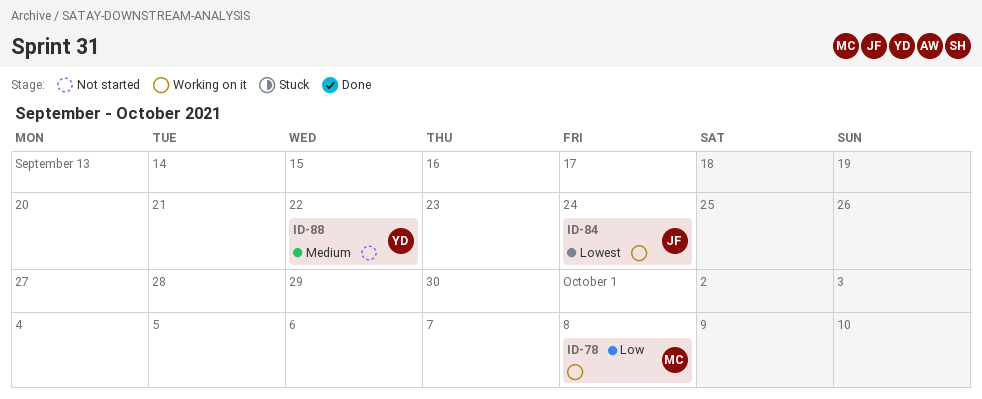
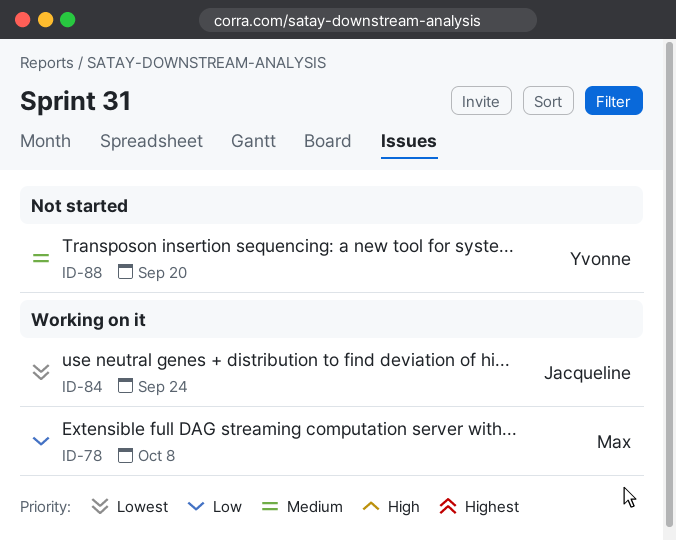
ID-88, due: Sep 22 -> Sep 20

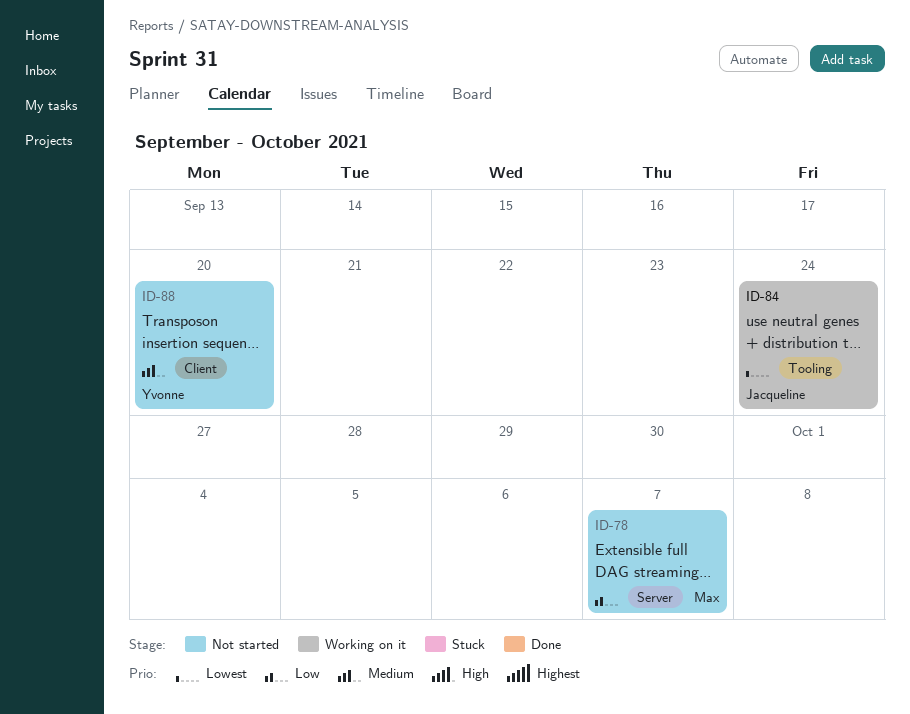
ID-78, status: Working on it -> Not started
ID-78, due: Oct 8 -> Oct 7

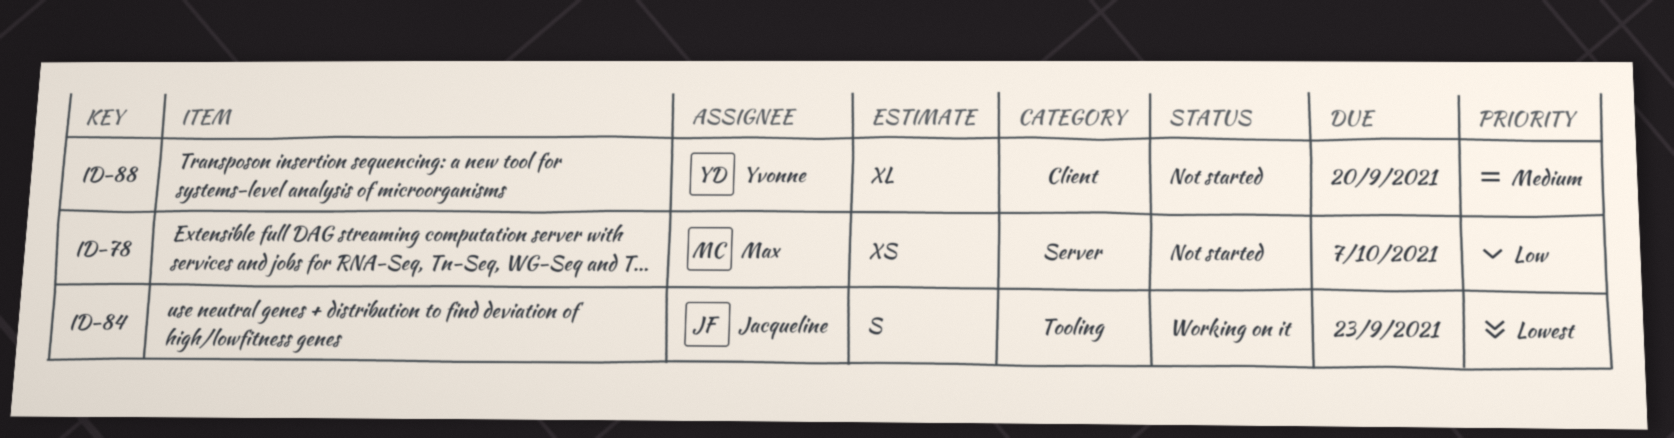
ID-84, due: Sep 24 -> Sep 23

